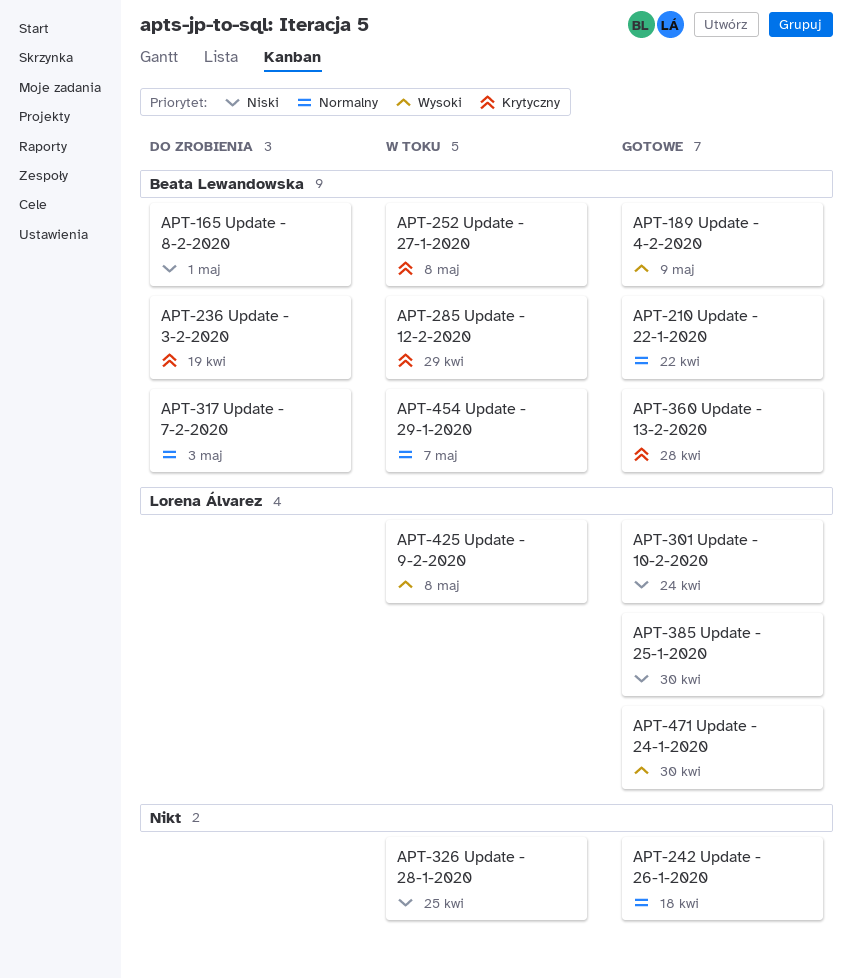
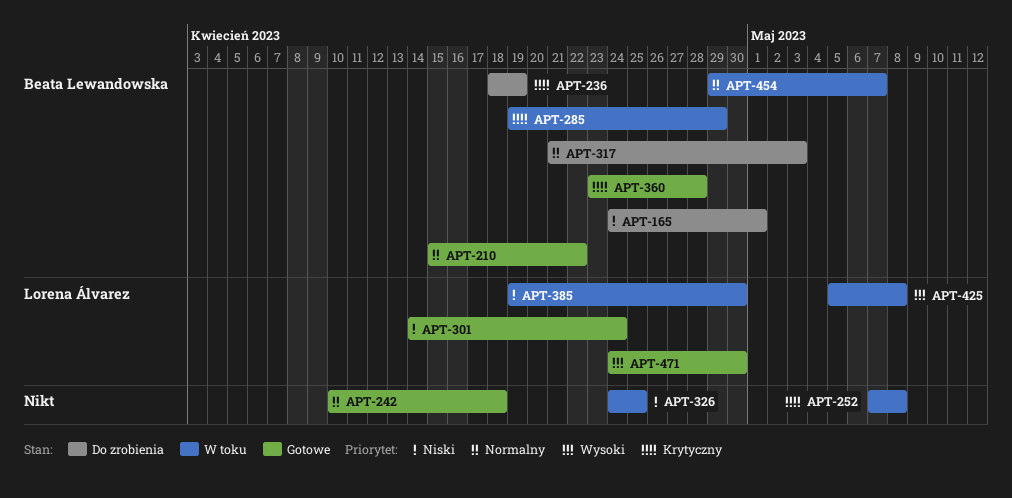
APT-189: present -> none
APT-252, owner: Beata Lewandowska -> none
APT-385, status: Gotowe -> W toku

